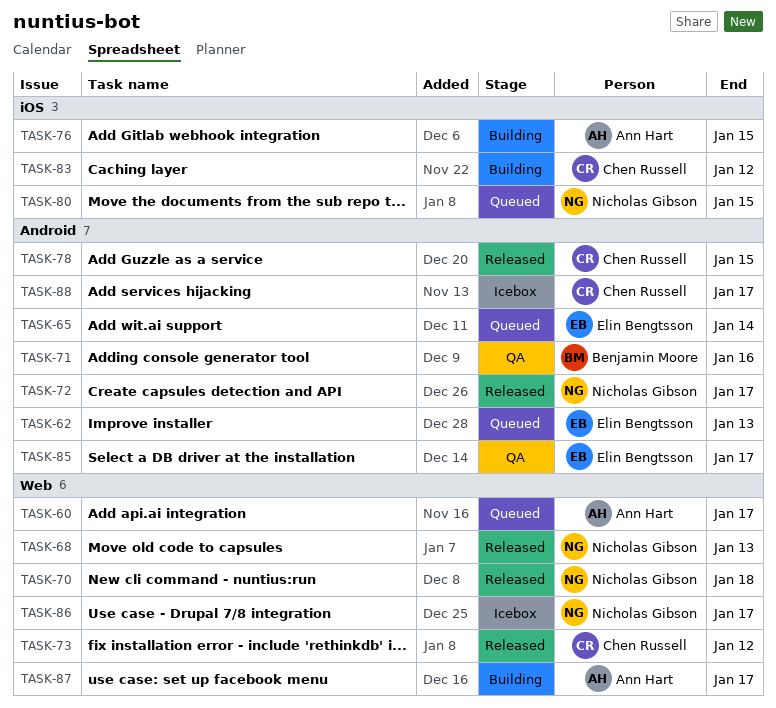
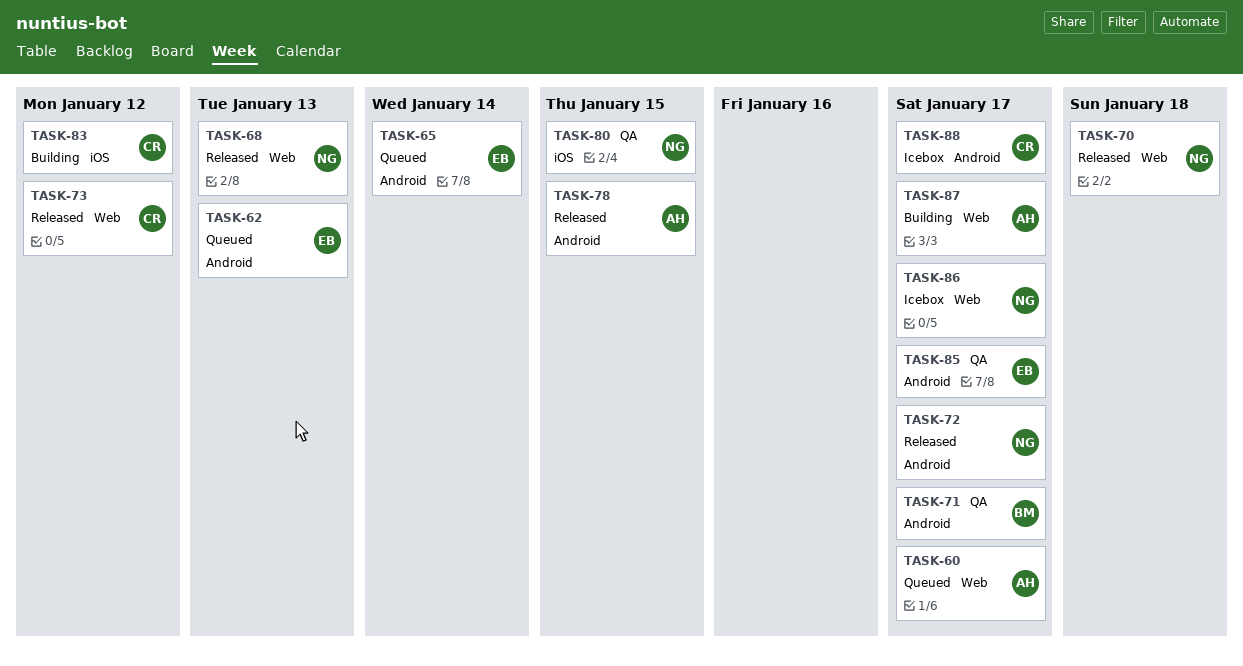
TASK-71, due: Jan 16 -> Jan 17
TASK-76: present -> none
TASK-78, owner: Chen Russell -> Ann Hart
TASK-80, status: Queued -> QA

